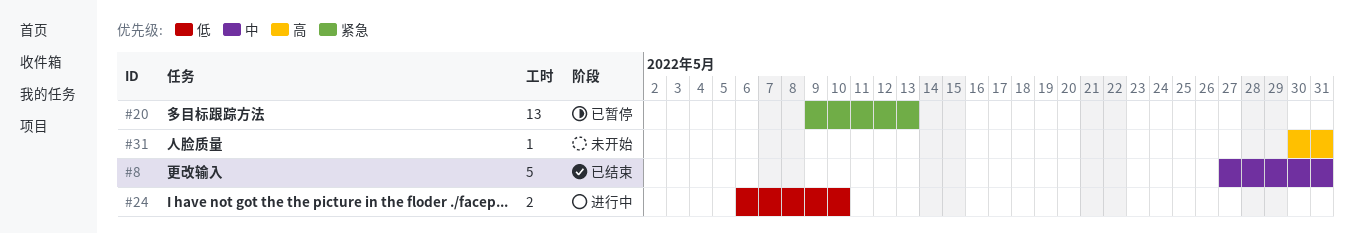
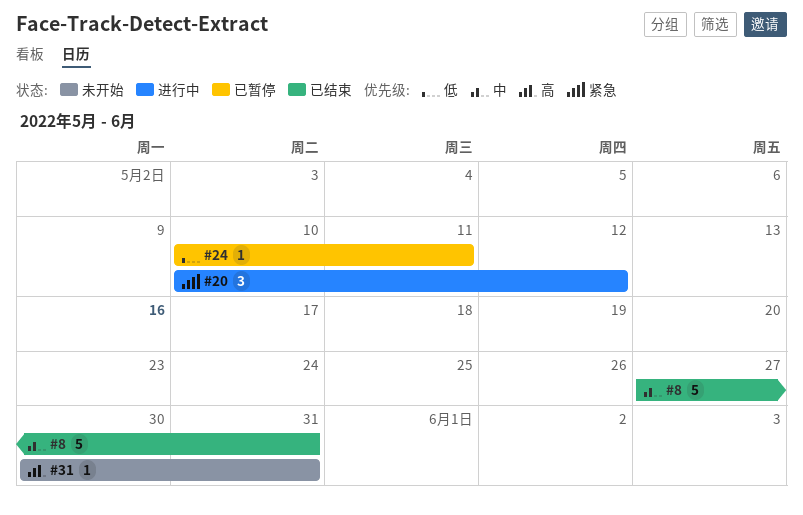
#20, status: 已暂停 -> 进行中
#20, estimate: 13 -> 3
#20, start: May 9 -> May 10
#20, due: May 13 -> May 12
#24, status: 进行中 -> 已暂停
#24, estimate: 2 -> 1
#24, start: May 6 -> May 10
#24, due: May 10 -> May 11

